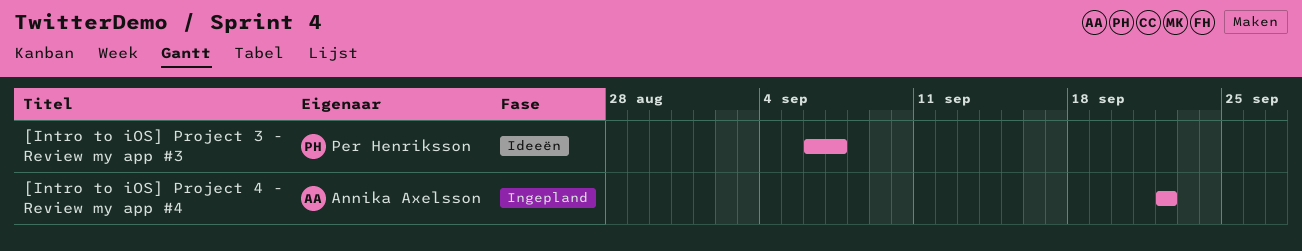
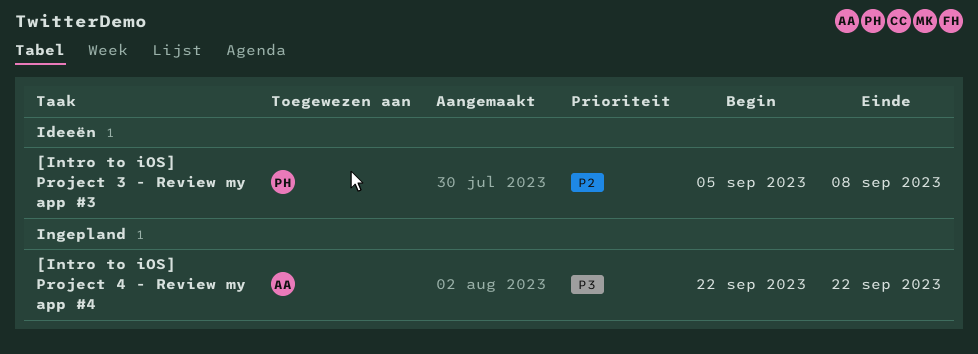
[Intro to iOS] Project 3 - Review my app #3, start: Sep 6 -> Sep 5
[Intro to iOS] Project 3 - Review my app #3, due: Sep 7 -> Sep 8

